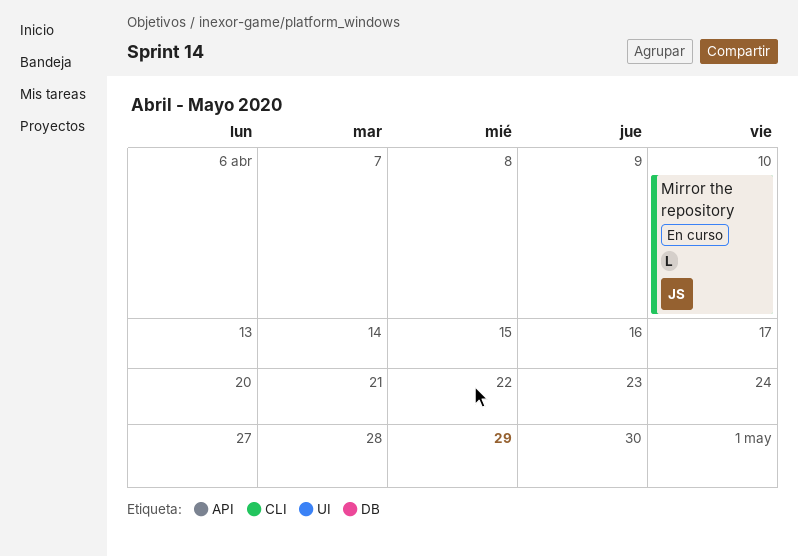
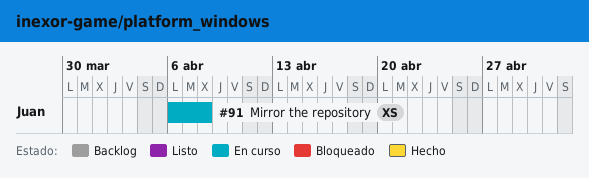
Mirror the repository, estimate: L -> XS
Mirror the repository, due: Apr 10 -> Apr 8

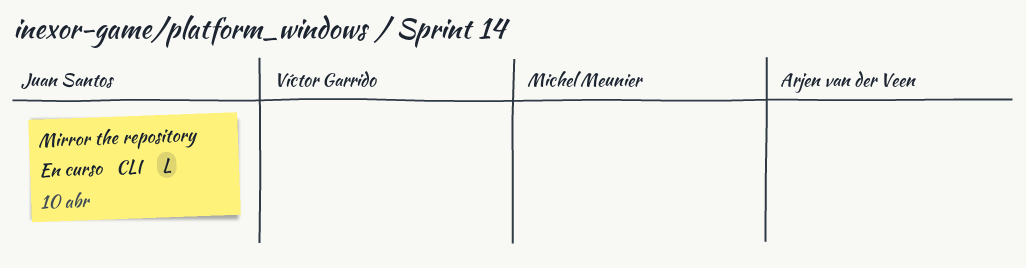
Mirror the repository, estimate: XS -> L
Mirror the repository, due: Apr 8 -> Apr 10

